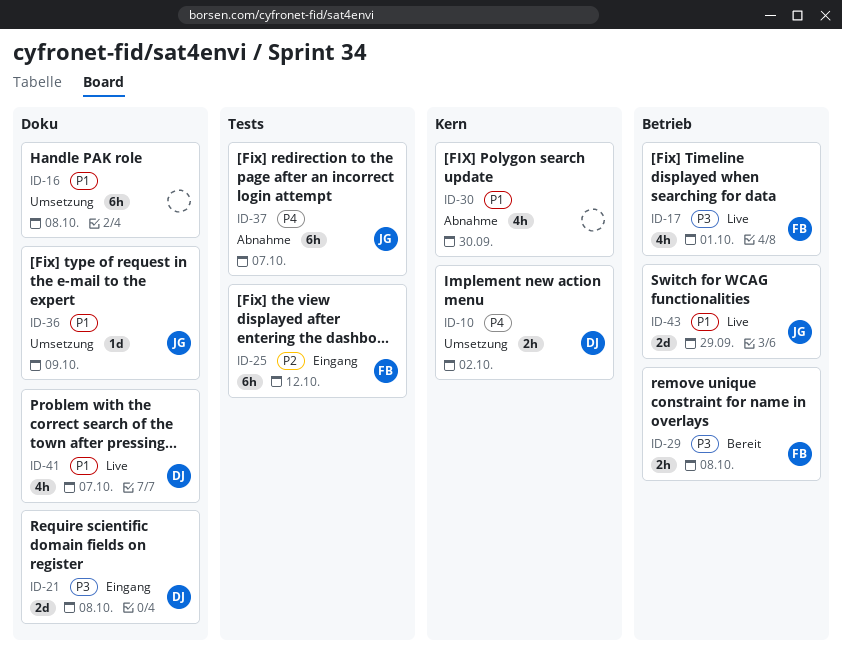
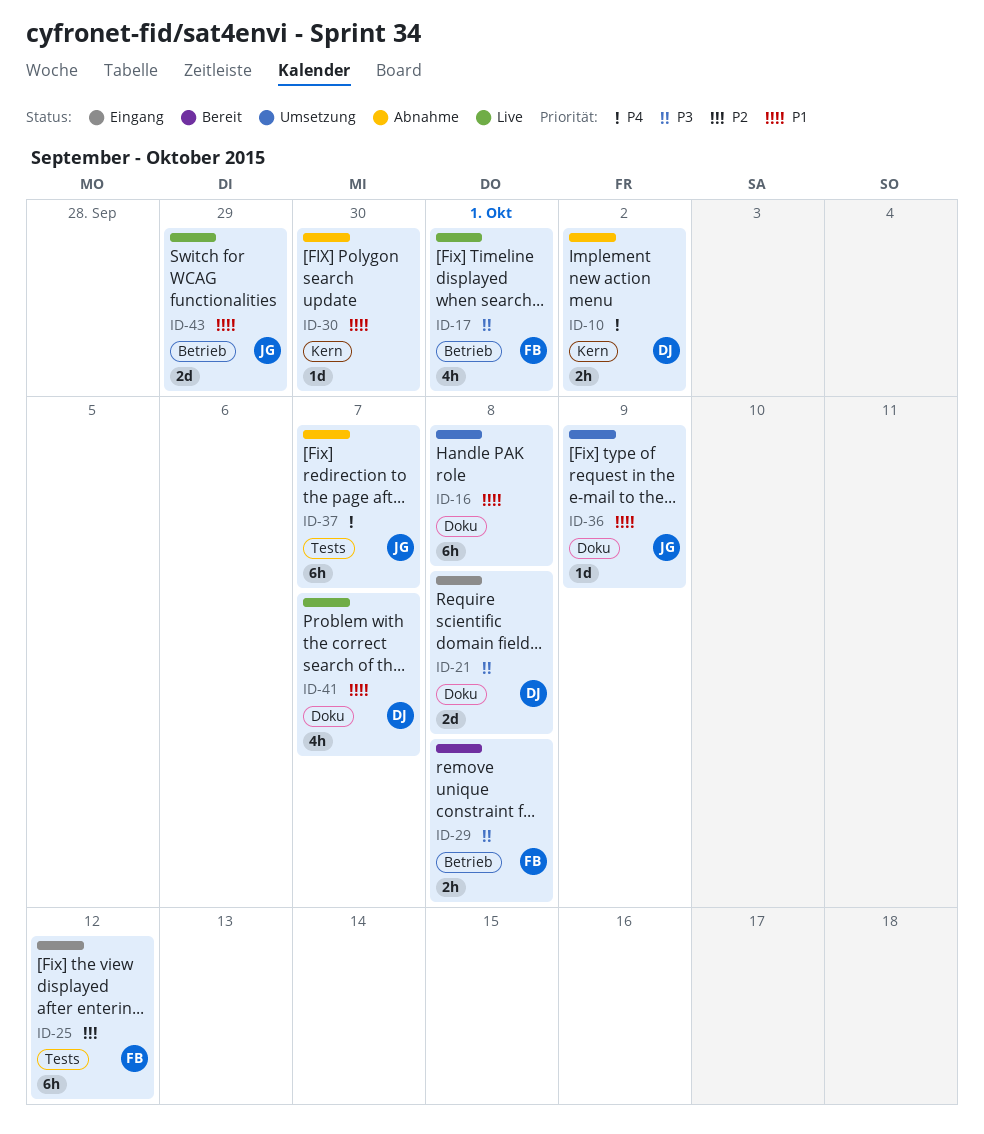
ID-10, status: Umsetzung -> Abnahme
ID-30, estimate: 4h -> 1d

